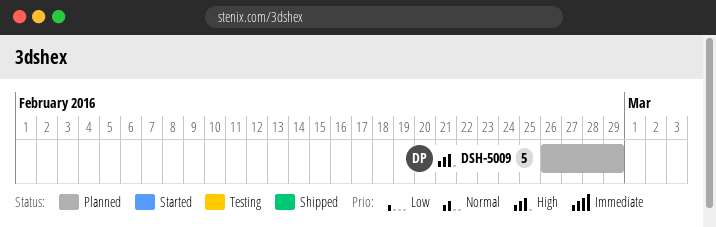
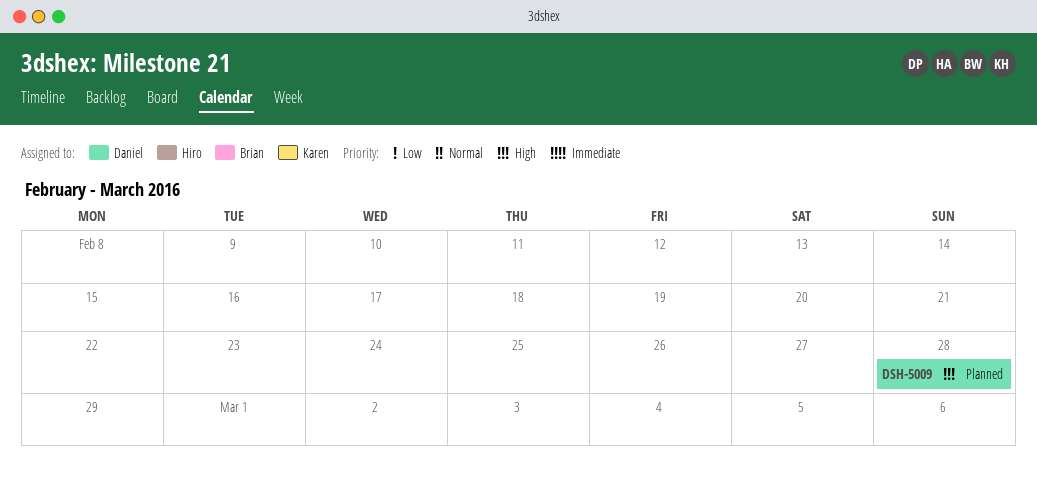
DSH-5009, due: Feb 29 -> Feb 28

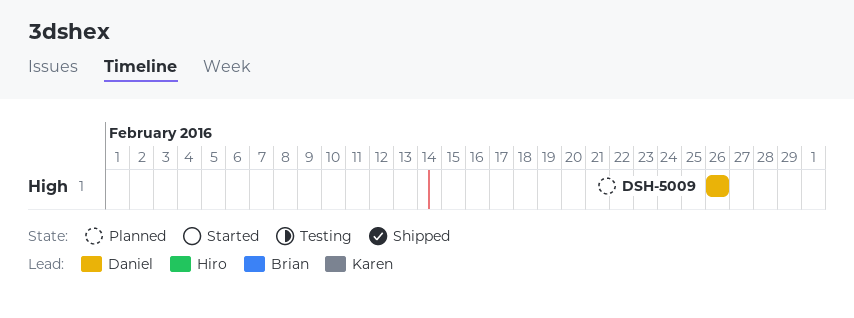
DSH-5009, due: Feb 28 -> Feb 26

